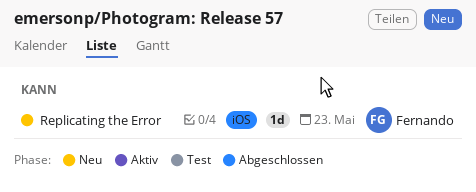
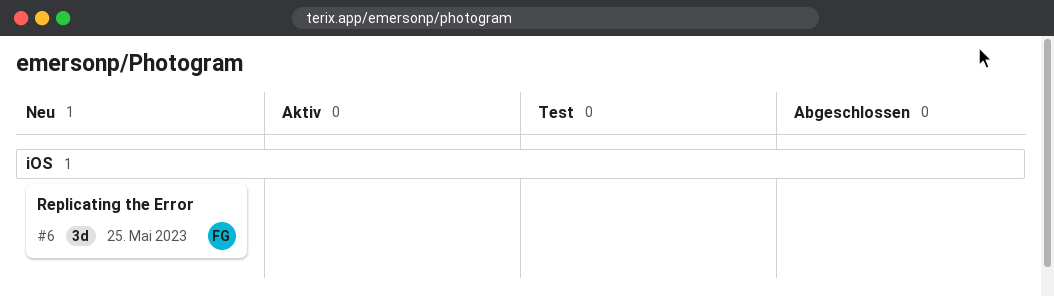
Replicating the Error, estimate: 1d -> 3d
Replicating the Error, due: May 23 -> May 25

